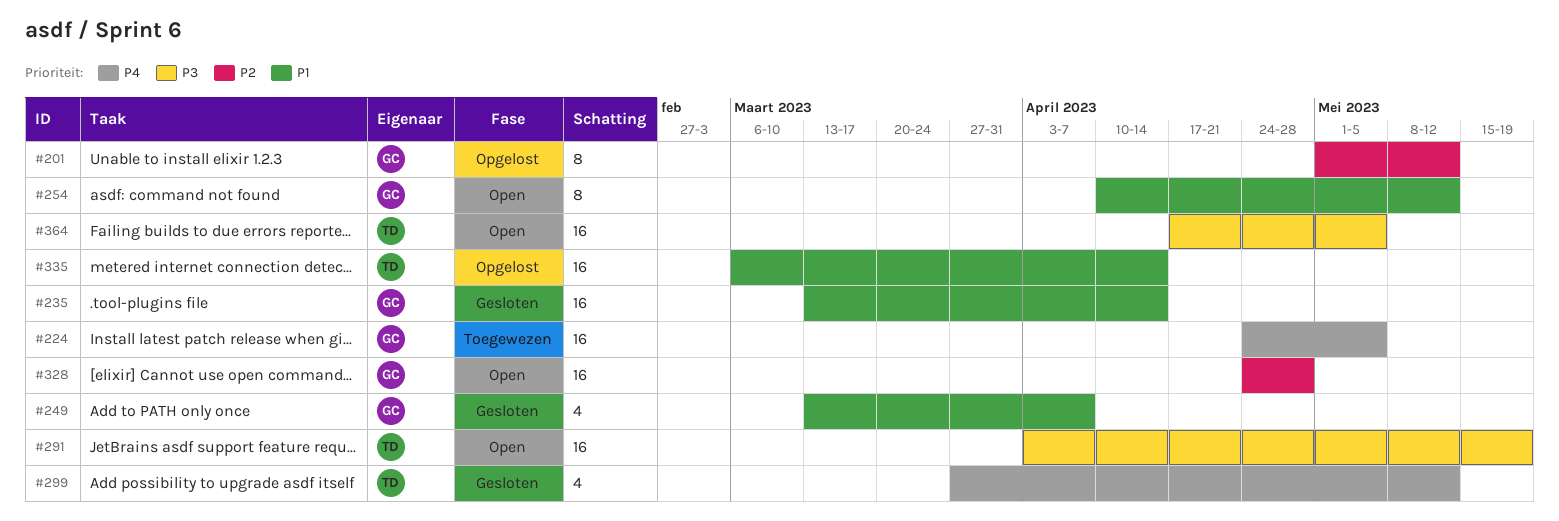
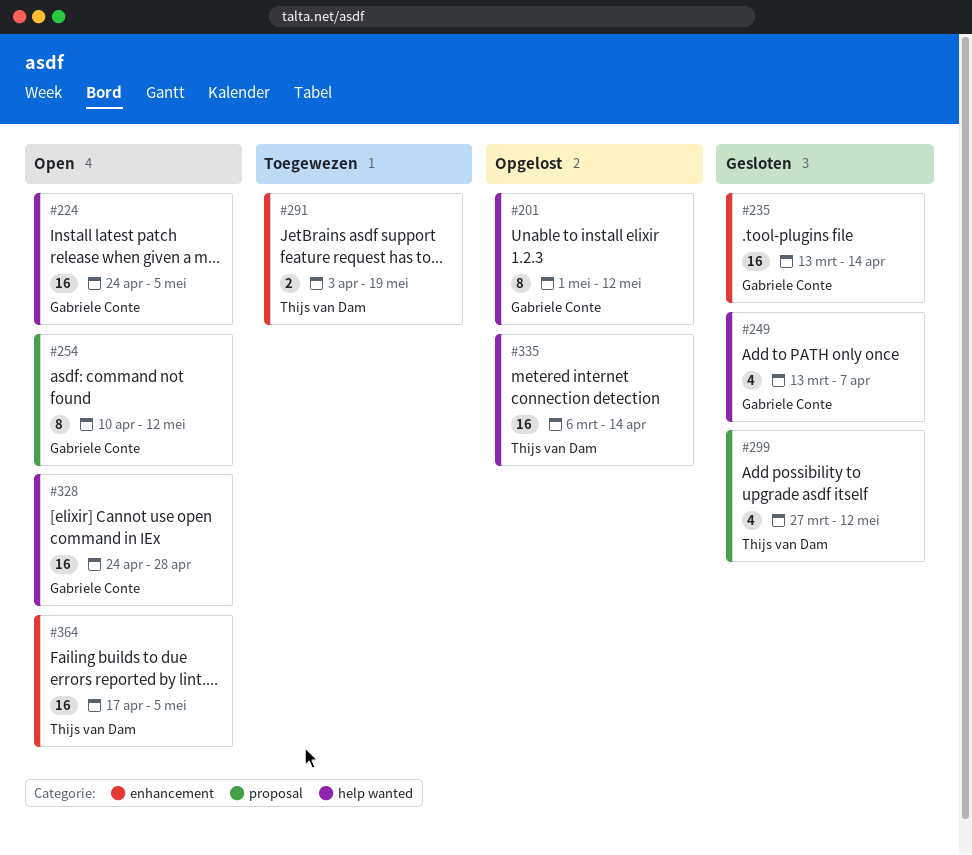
#224, status: Toegewezen -> Open
#291, status: Open -> Toegewezen
#291, estimate: 16 -> 2

